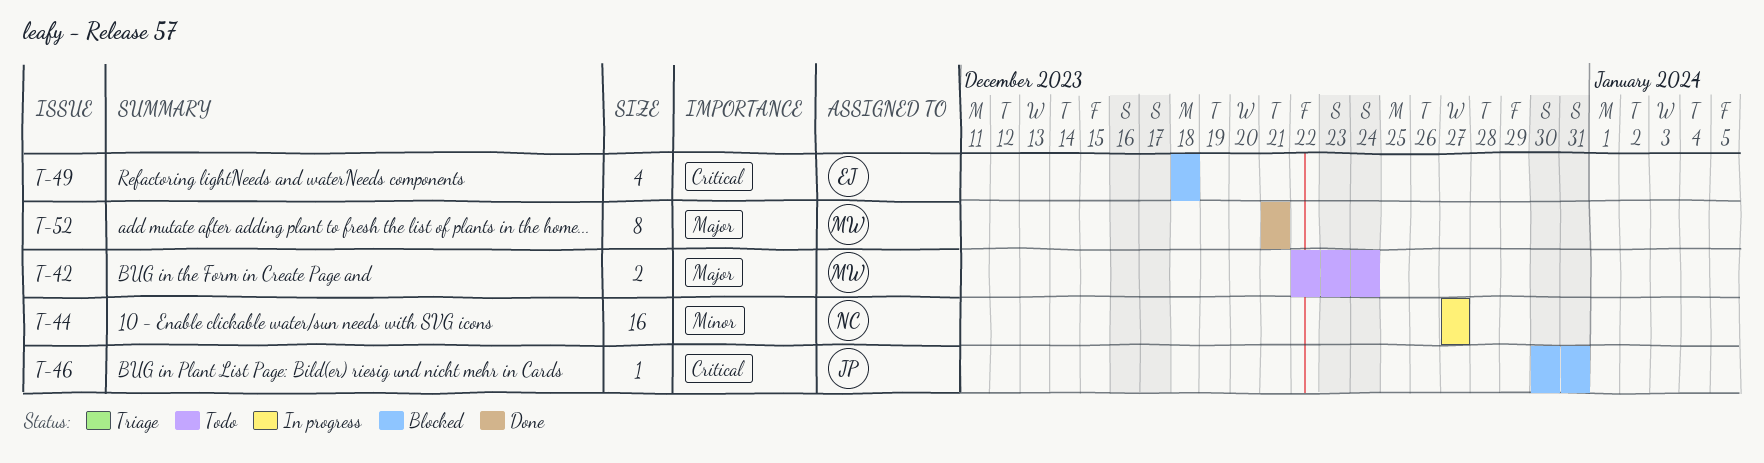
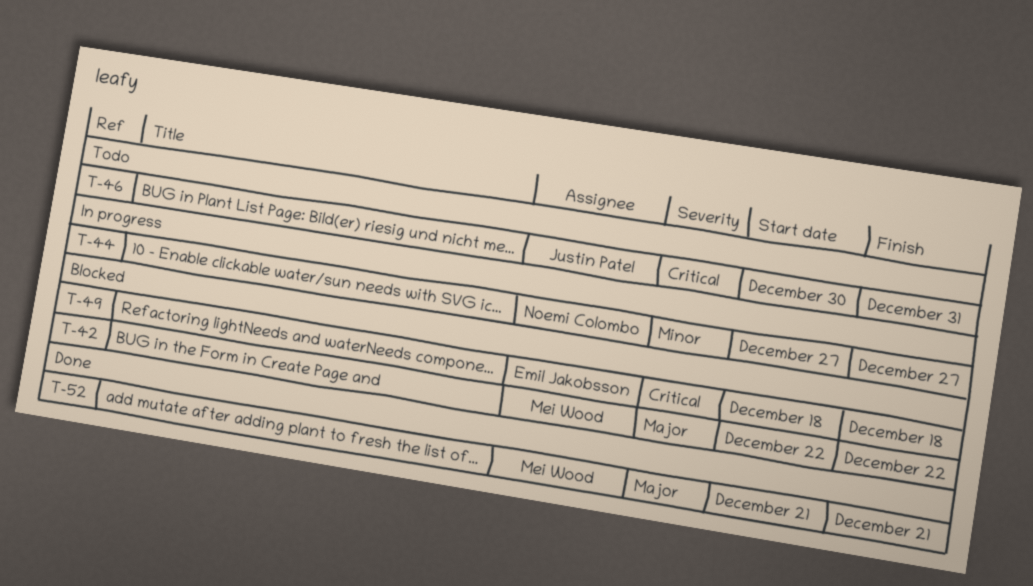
T-42, status: Todo -> Blocked
T-42, due: Dec 24 -> Dec 22
T-46, status: Blocked -> Todo

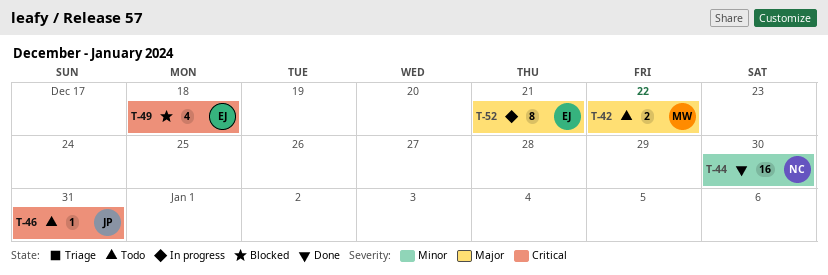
T-42, status: Blocked -> Todo
T-44, status: In progress -> Done
T-44, due: Dec 27 -> Dec 30
T-52, status: Done -> In progress
T-52, owner: Mei Wood -> Emil Jakobsson

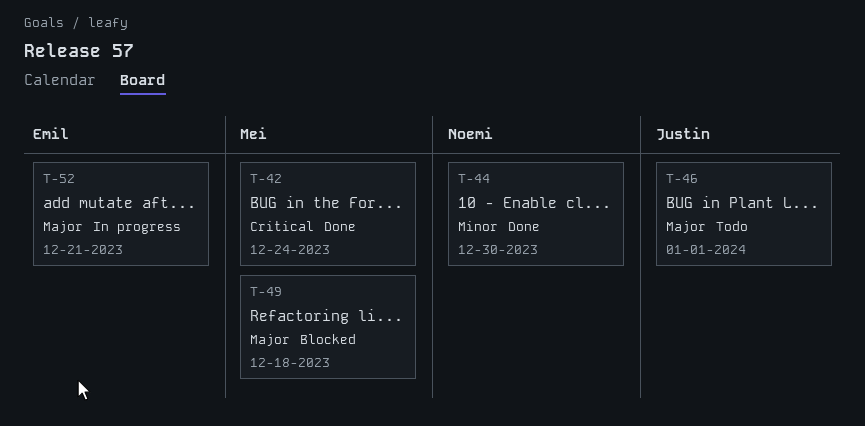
T-42, status: Todo -> Done
T-42, priority: Major -> Critical
T-42, due: Dec 22 -> Dec 24
T-46, priority: Critical -> Major
T-46, due: Dec 31 -> Jan 1
T-49, owner: Emil -> Mei
T-49, priority: Critical -> Major

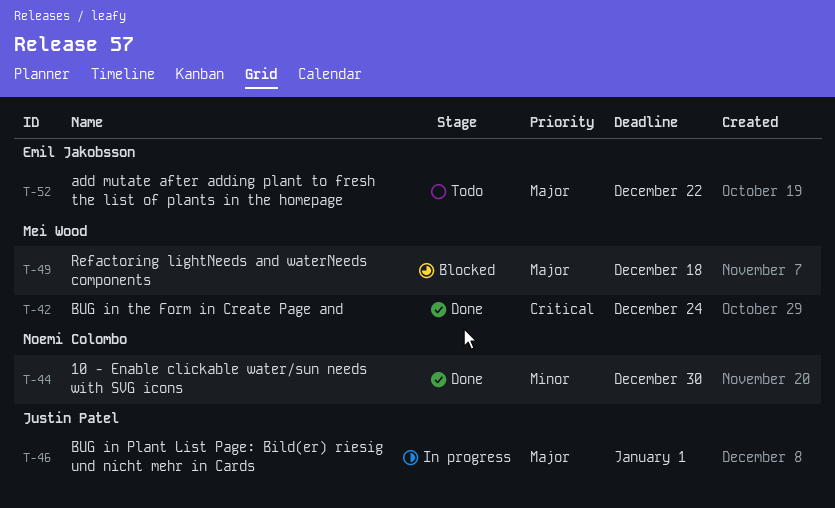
T-46, status: Todo -> In progress
T-52, status: In progress -> Todo
T-52, due: Dec 21 -> Dec 22

